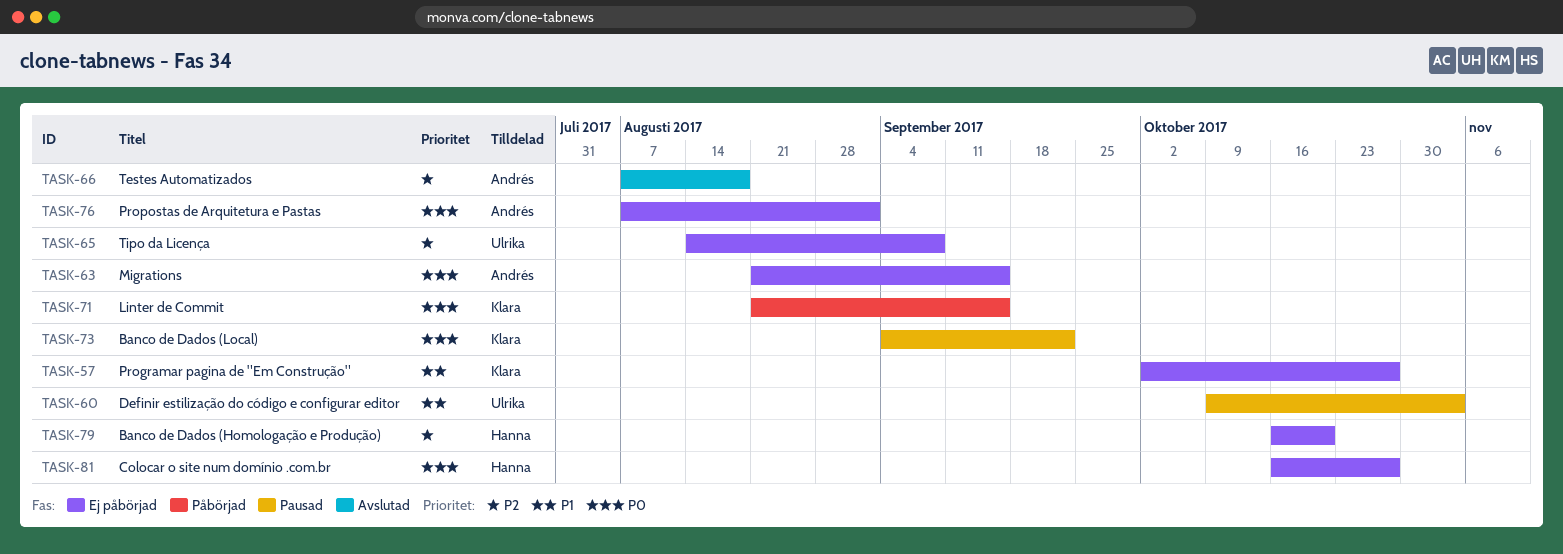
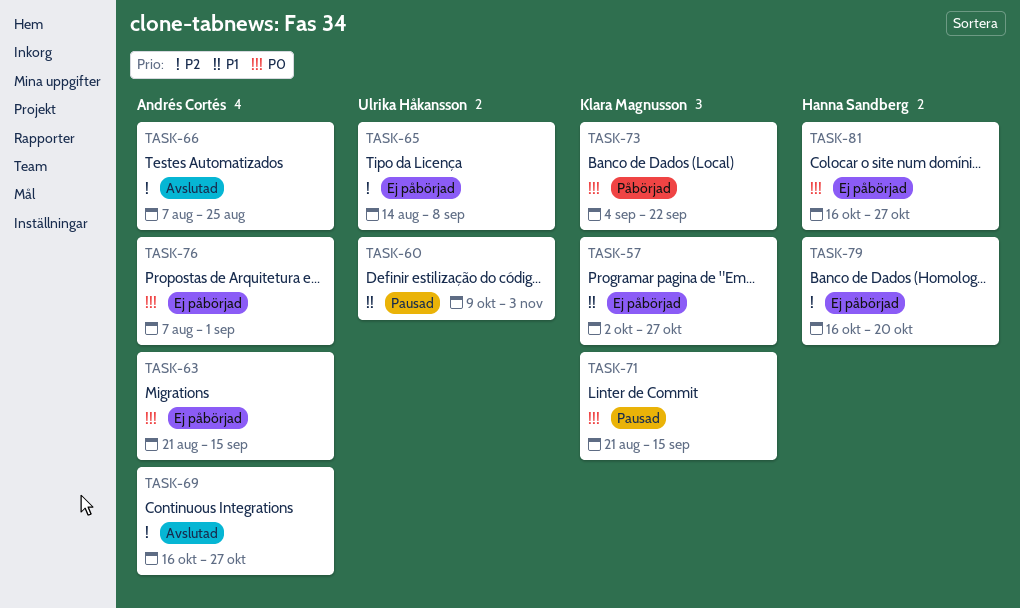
TASK-66, due: Aug 18 -> Aug 25
TASK-69: none -> present
TASK-71, status: Påbörjad -> Pausad
TASK-73, status: Pausad -> Påbörjad

